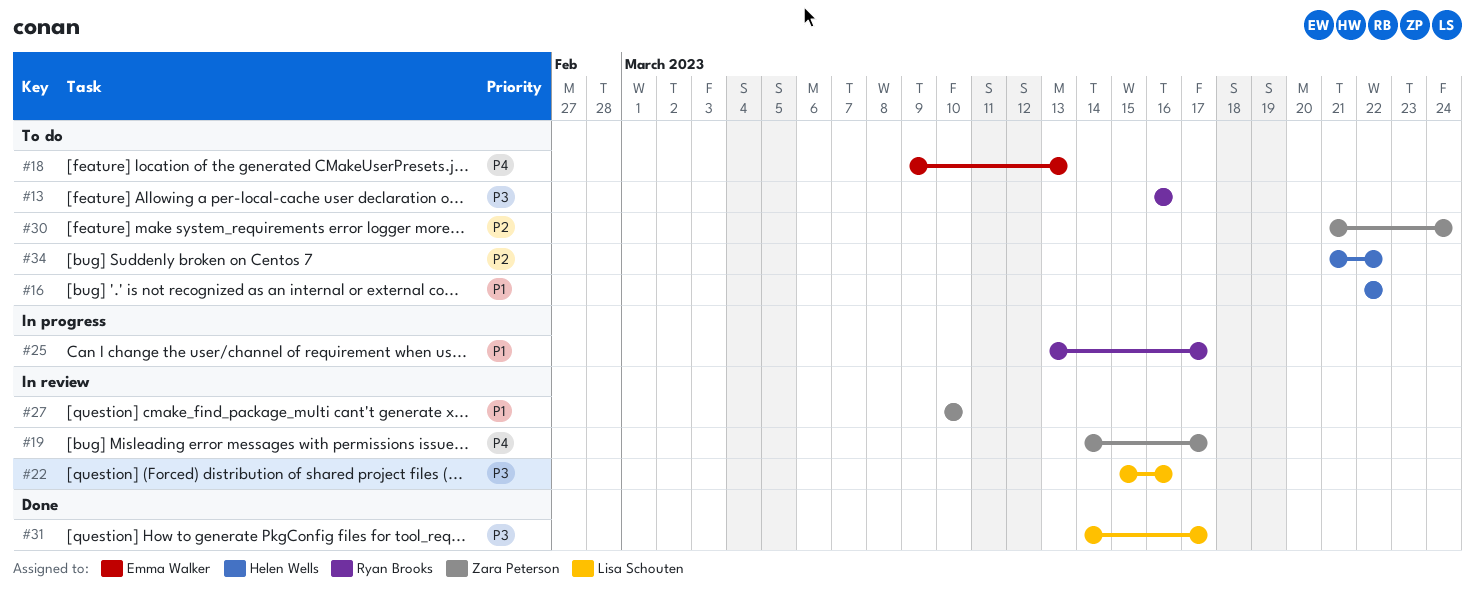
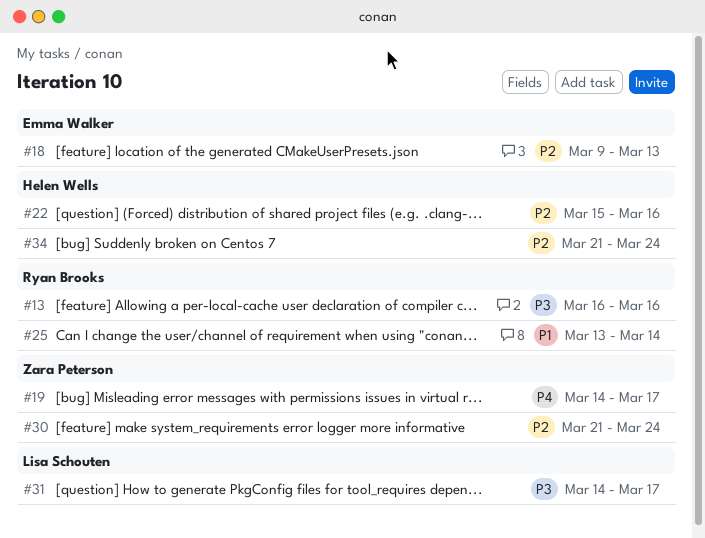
#16: present -> none
#18, priority: P4 -> P2
#22, owner: Lisa Schouten -> Helen Wells
#22, priority: P3 -> P2
#25, due: Mar 17 -> Mar 14
#27: present -> none
#34, due: Mar 22 -> Mar 24

